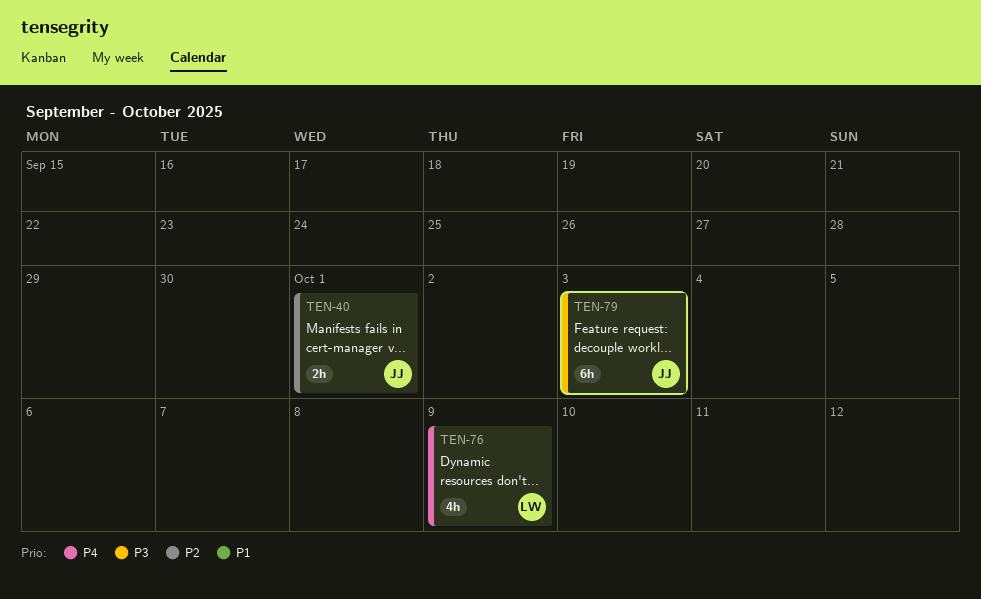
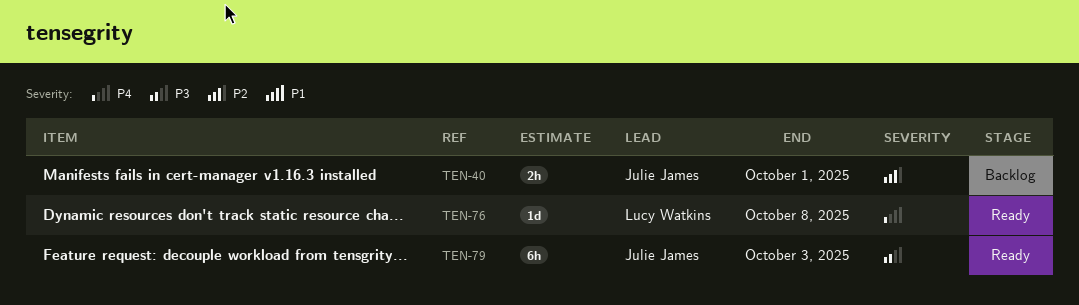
TEN-76, estimate: 4h -> 1d
TEN-76, due: Oct 9 -> Oct 8

